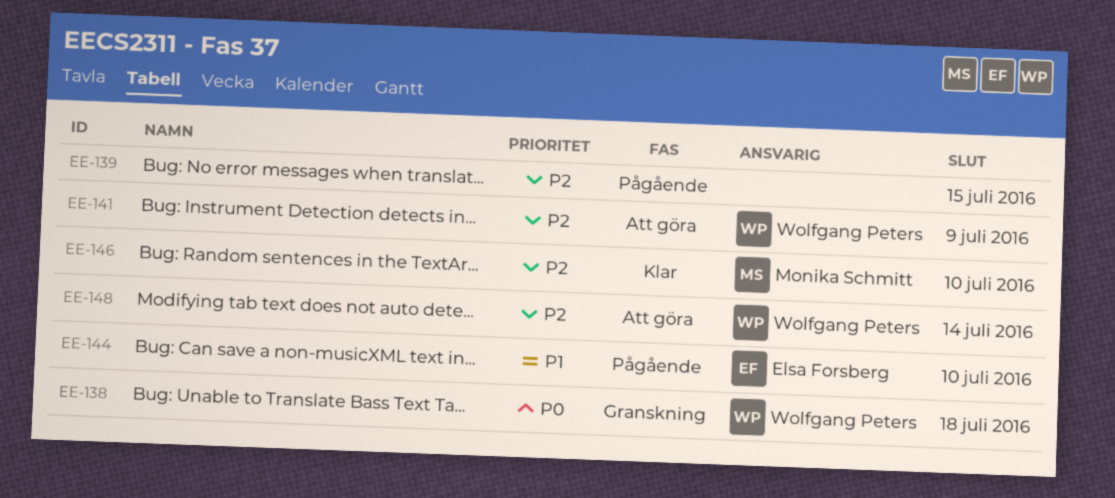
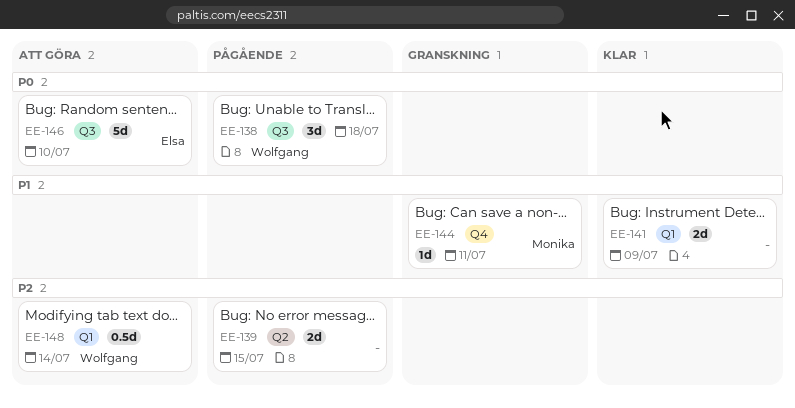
EE-138, status: Granskning -> Pågående
EE-141, status: Att göra -> Klar
EE-141, owner: Wolfgang Peters -> none
EE-141, priority: P2 -> P1
EE-144, status: Pågående -> Granskning
EE-144, owner: Elsa Forsberg -> Monika Schmitt
EE-144, due: Jul 10 -> Jul 11
EE-146, status: Klar -> Att göra
EE-146, owner: Monika Schmitt -> Elsa Forsberg
EE-146, priority: P2 -> P0

